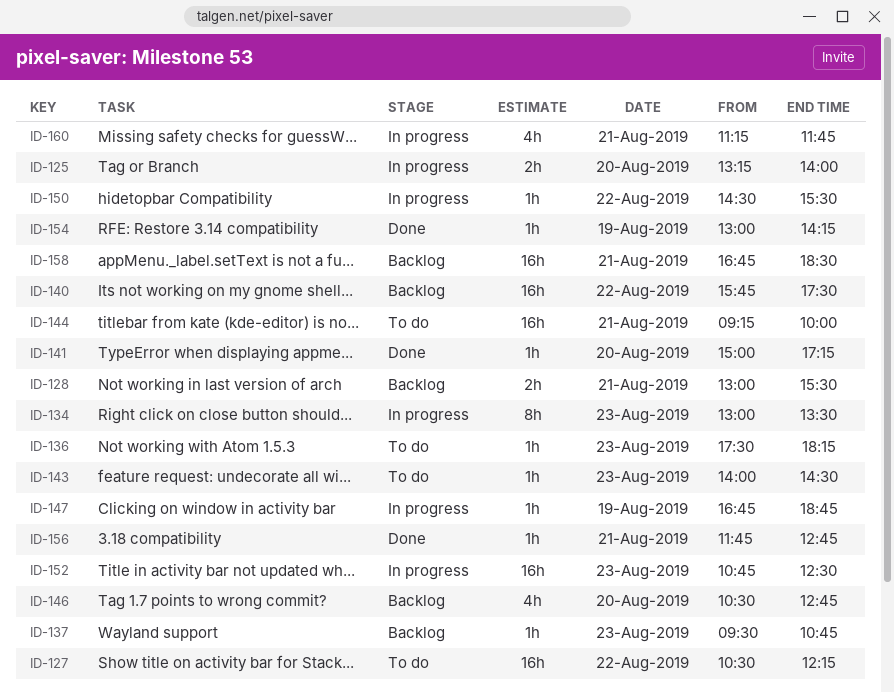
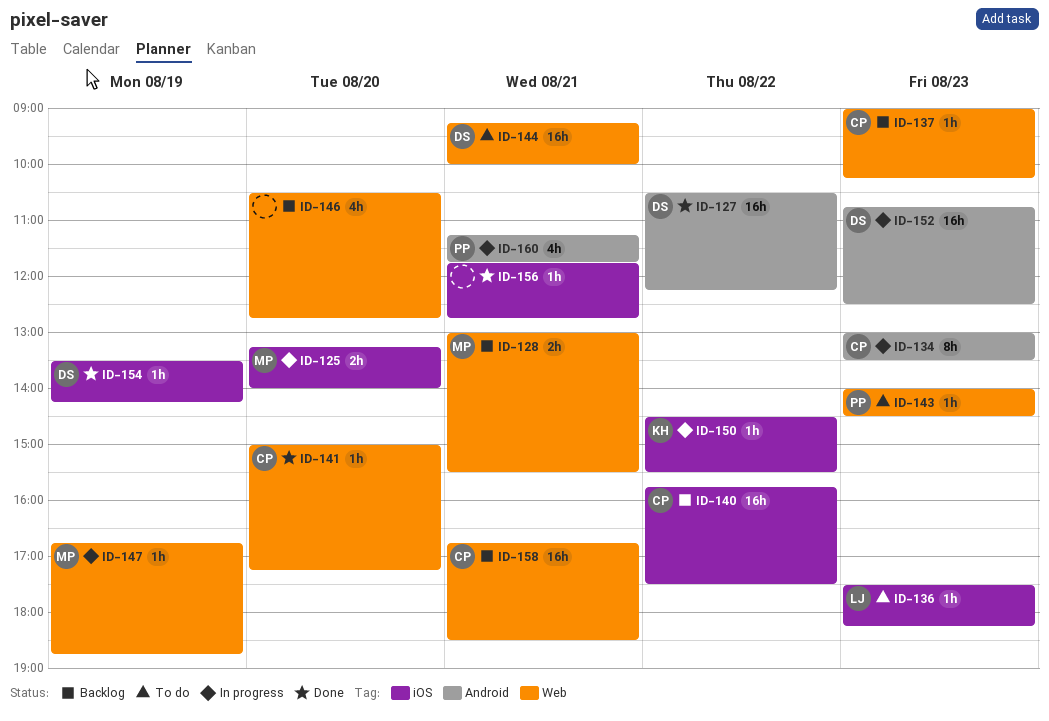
ID-127, status: To do -> Done
ID-137, begins: 09:30 -> 09:00
ID-137, ends: 10:45 -> 10:15
ID-154, begins: 13:00 -> 13:30

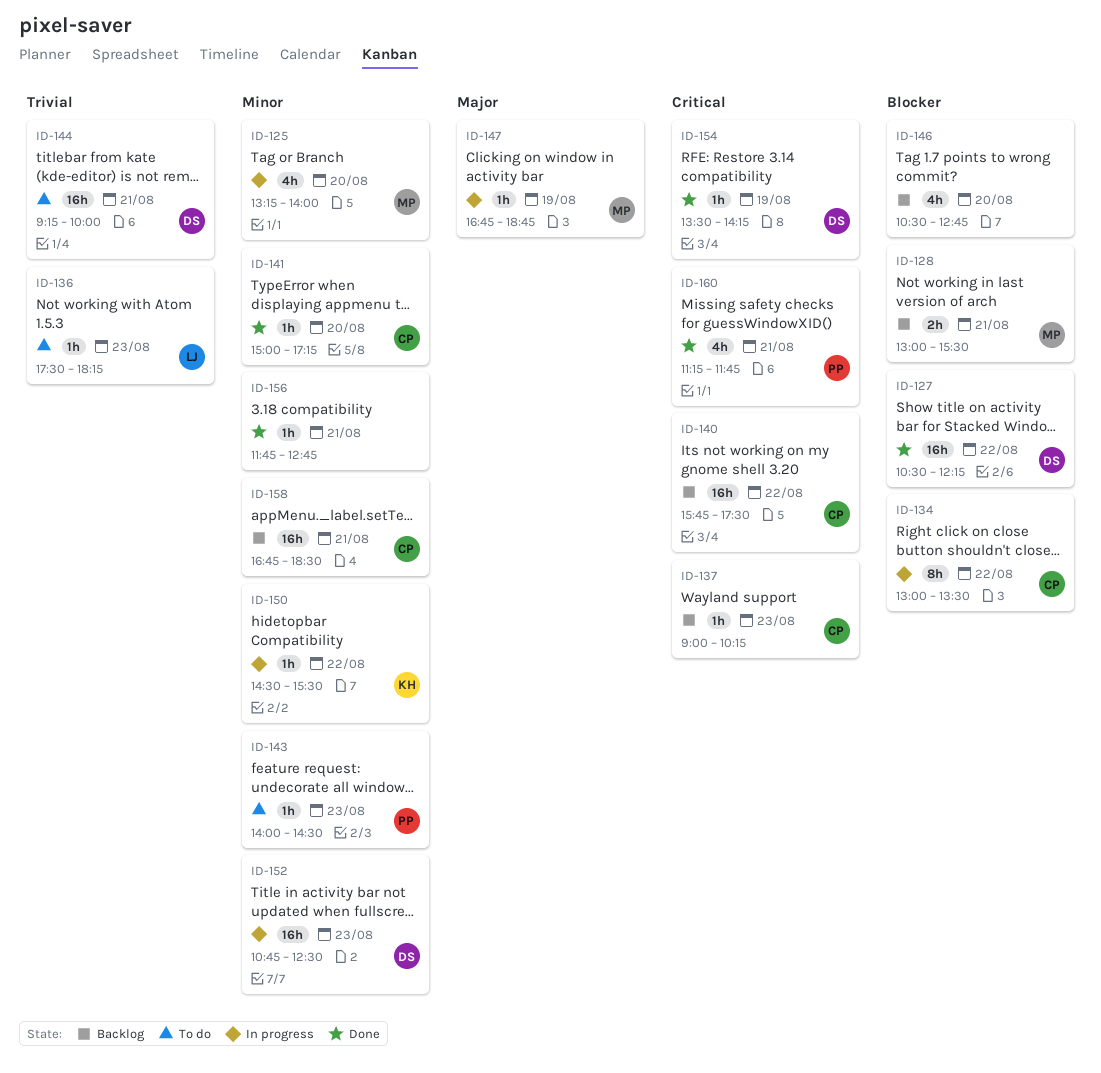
ID-125, estimate: 2h -> 4h
ID-134, day: Aug 23 -> Aug 22
ID-160, status: In progress -> Done

